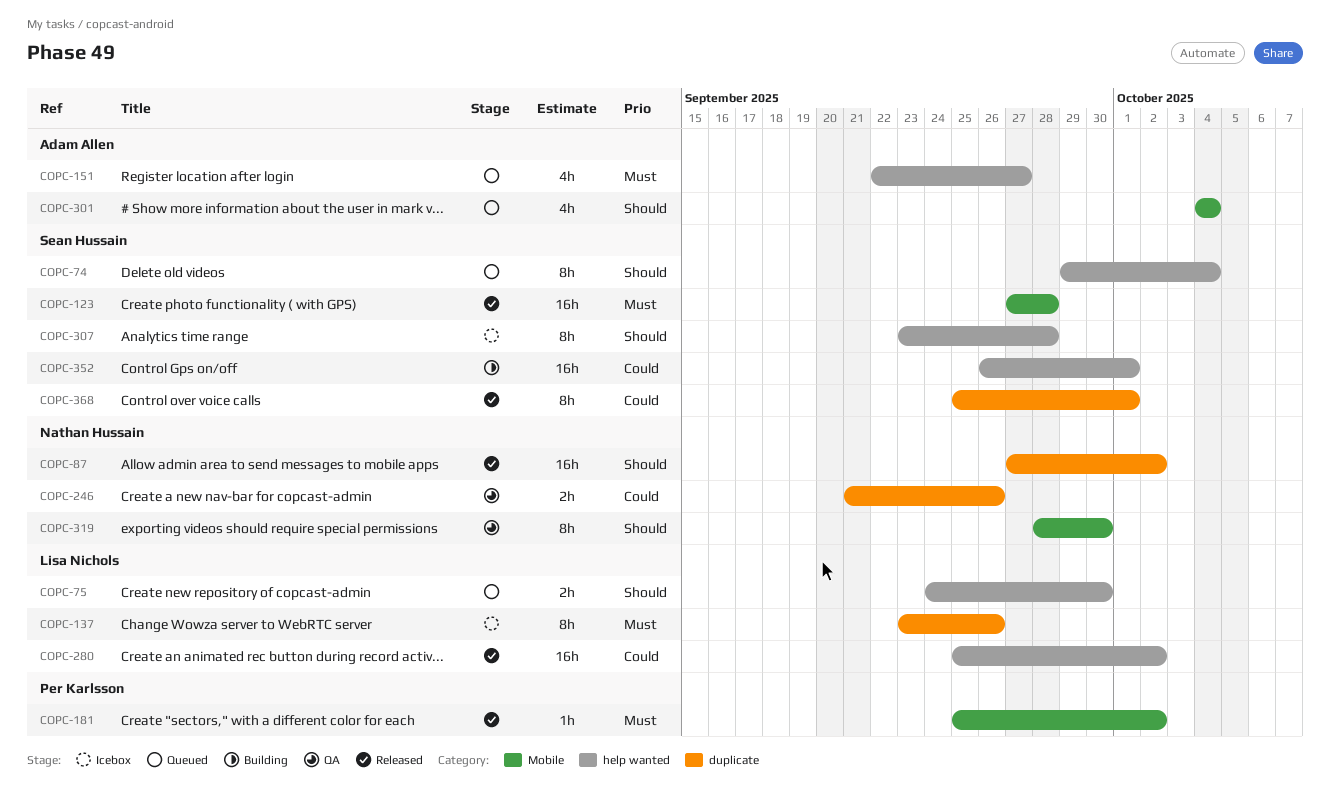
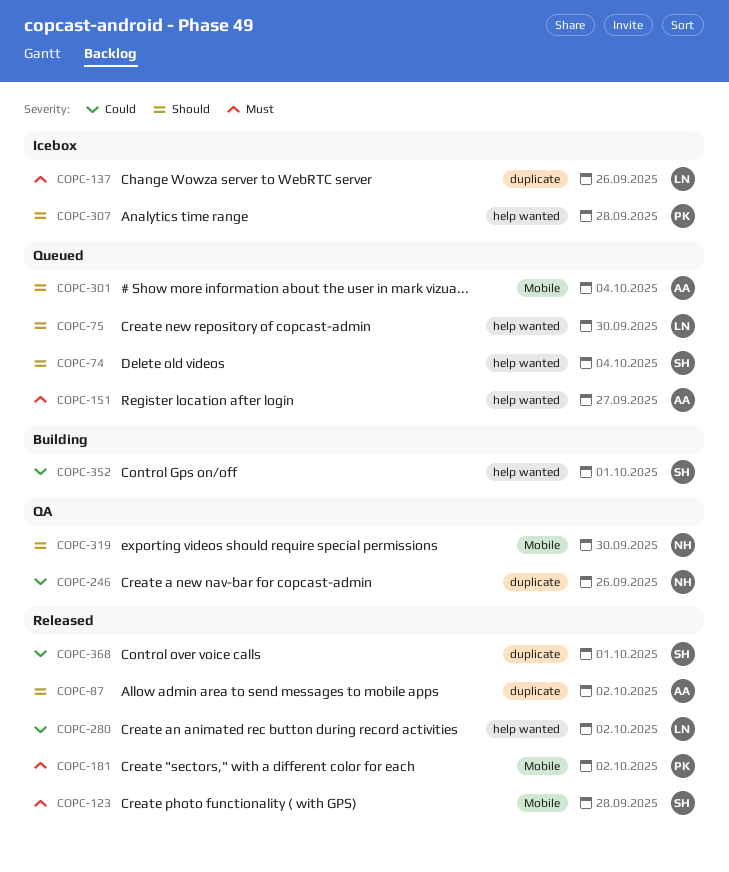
COPC-87, owner: Nathan Hussain -> Adam Allen
COPC-307, owner: Sean Hussain -> Per Karlsson

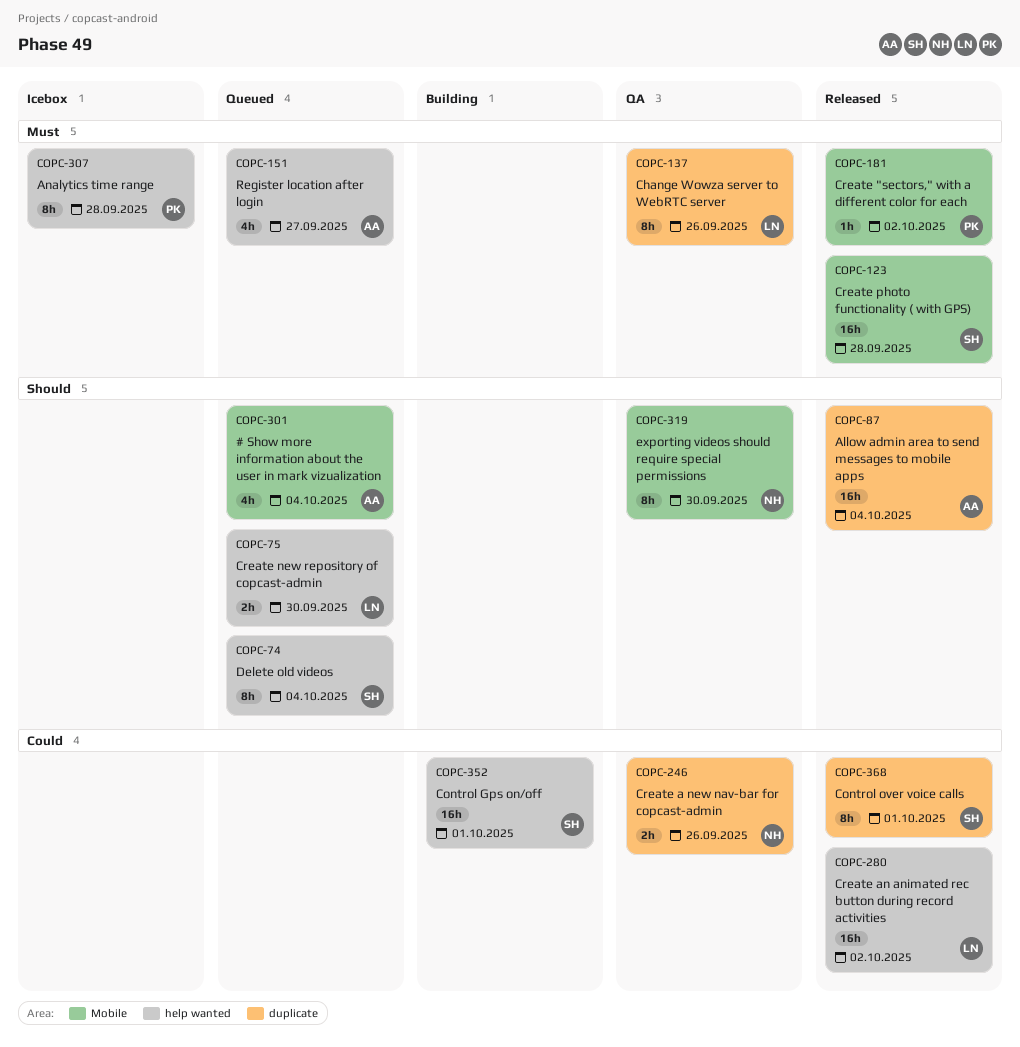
COPC-87, due: Oct 2 -> Oct 4
COPC-137, status: Icebox -> QA
COPC-307, priority: Should -> Must

